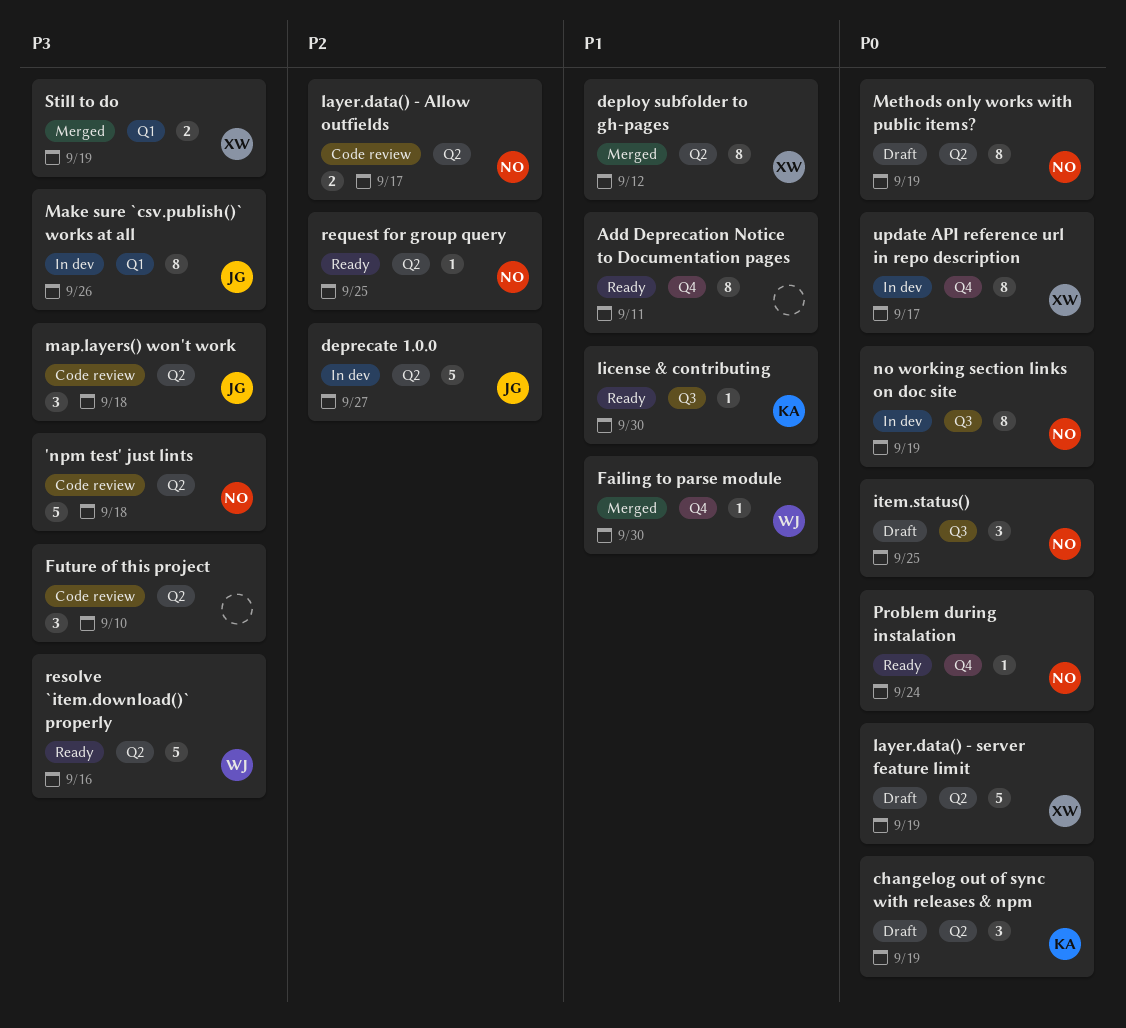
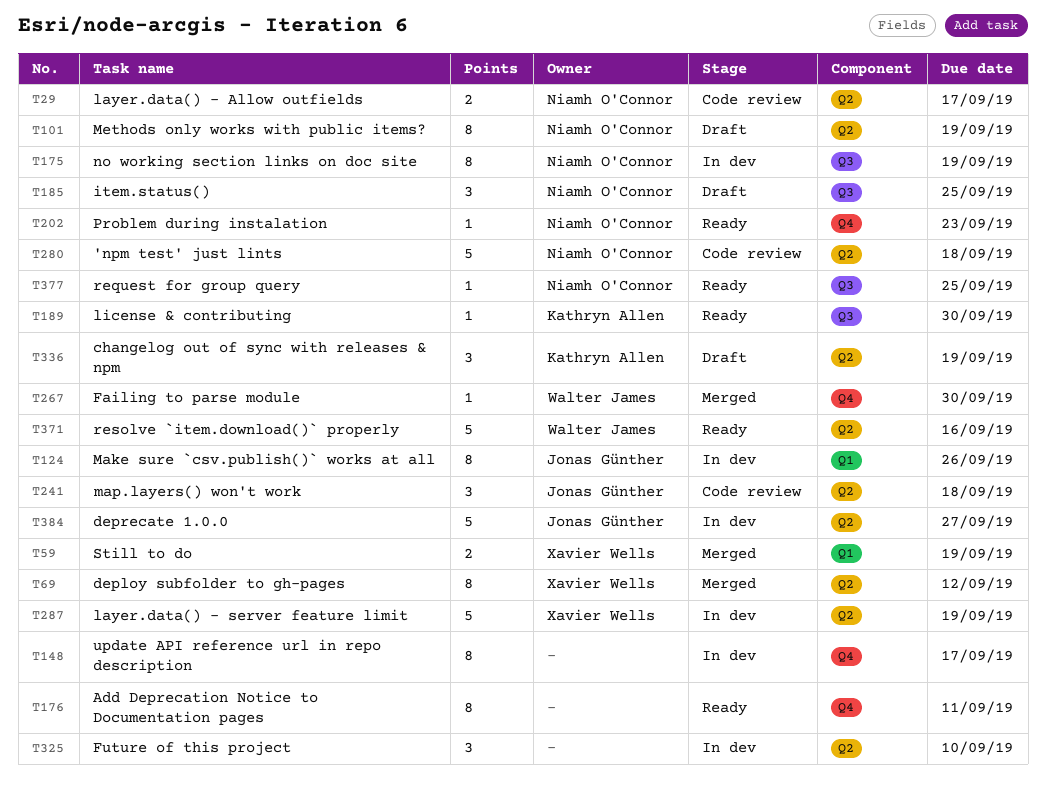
Future of this project, status: Code review -> In dev
layer.data() - server feature limit, status: Draft -> In dev
Problem during instalation, due: Sep 24 -> Sep 23
request for group query, label: Q2 -> Q3
update API reference url in repo description, owner: Xavier Wells -> none

